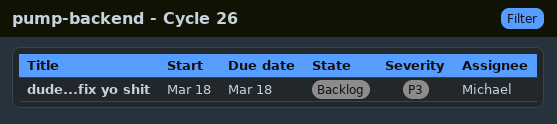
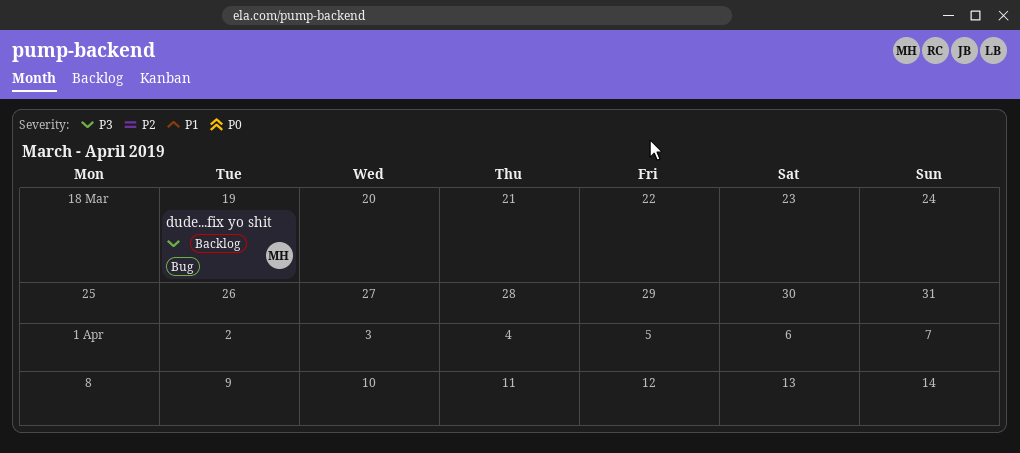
dude...fix yo shit, due: Mar 18 -> Mar 19

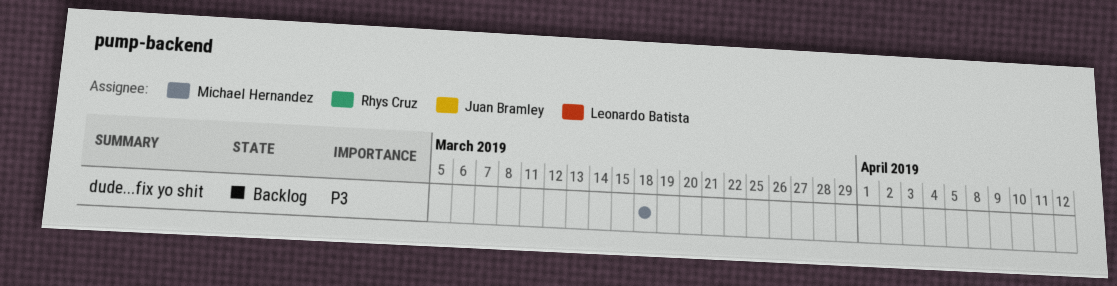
dude...fix yo shit, due: Mar 19 -> Mar 18

